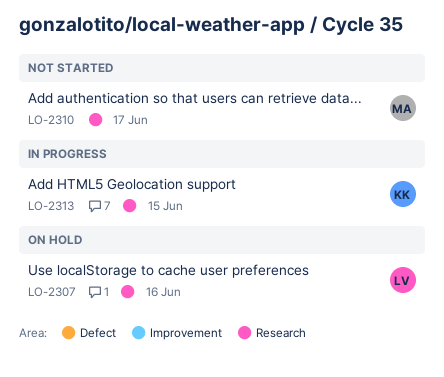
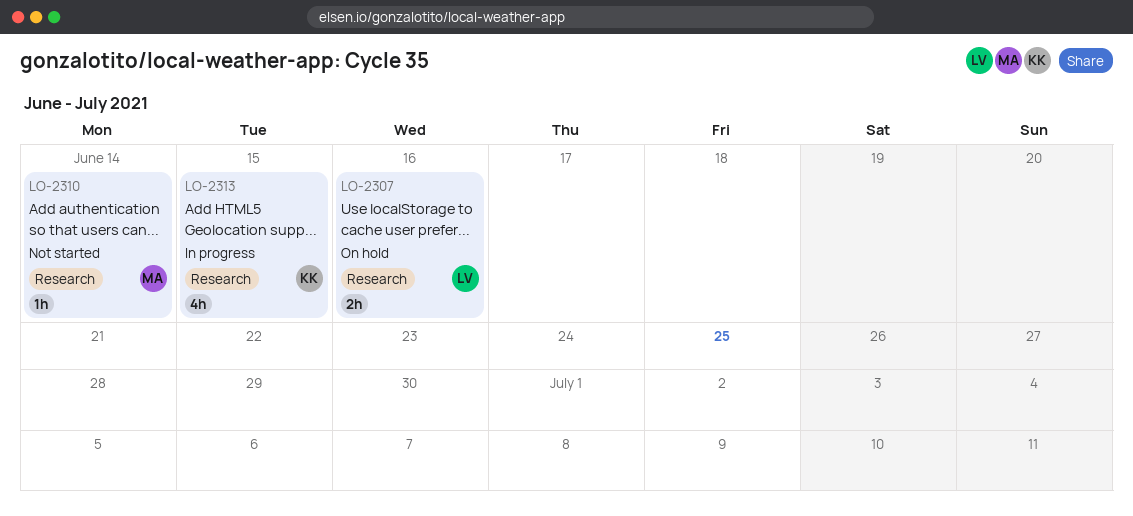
LO-2310, due: Jun 17 -> Jun 14

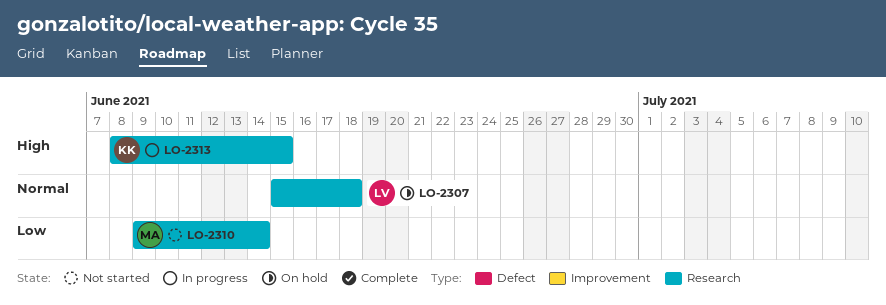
LO-2307, due: Jun 16 -> Jun 18

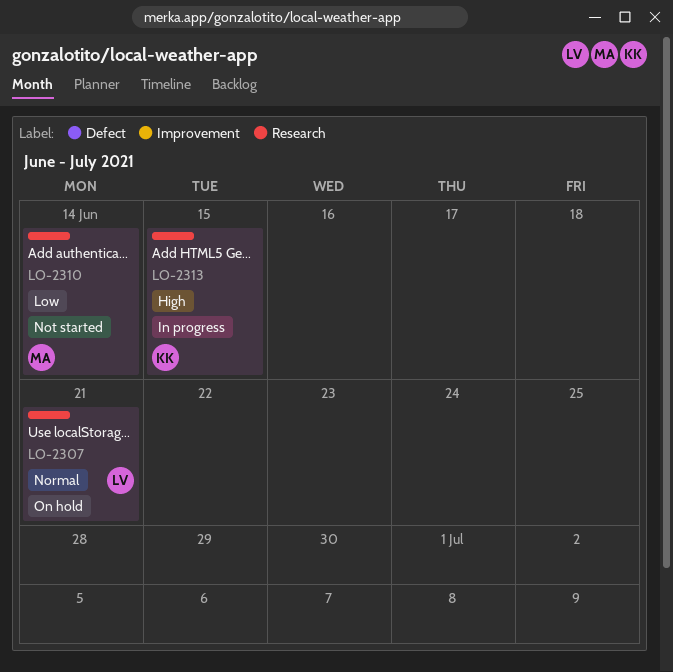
LO-2307, due: Jun 18 -> Jun 21

